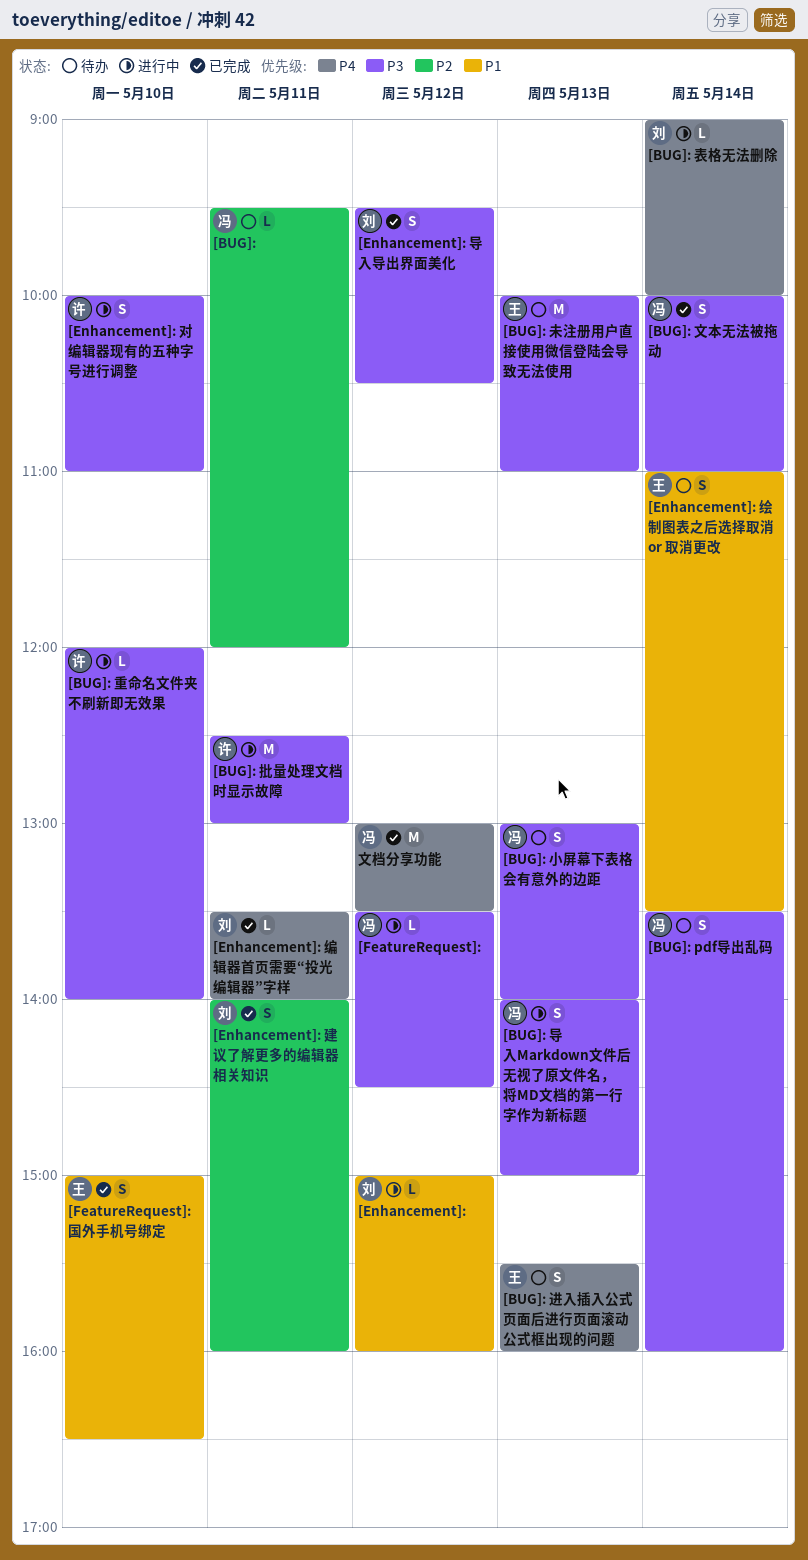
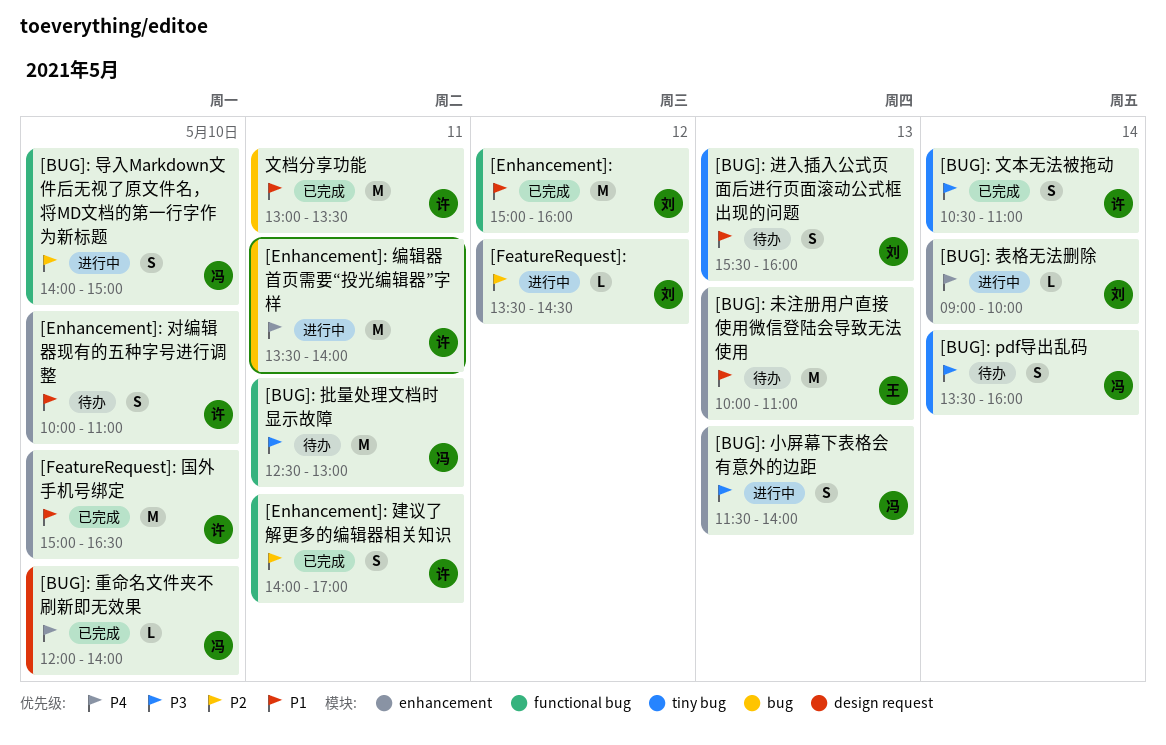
[BUG]:: present -> none
[BUG]: 导入Markdown文件后无视了原文件名，将MD文档的第一行字作为新标题, priority: P3 -> P2
[BUG]: 导入Markdown文件后无视了原文件名，将MD文档的第一行字作为新标题, day: May 13 -> May 10
[BUG]: 小屏幕下表格会有意外的边距, status: 待办 -> 进行中
[BUG]: 小屏幕下表格会有意外的边距, begins: 13:00 -> 11:30
[BUG]: 批量处理文档时显示故障, status: 进行中 -> 待办
[BUG]: 批量处理文档时显示故障, owner: 许 -> 冯
[BUG]: 文本无法被拖动, owner: 冯 -> 许
[BUG]: 文本无法被拖动, begins: 10:00 -> 10:30
[BUG]: 未注册用户直接使用微信登陆会导致无法使用, priority: P3 -> P1
[BUG]: 进入插入公式页面后进行页面滚动公式框出现的问题, owner: 王 -> 刘
[BUG]: 进入插入公式页面后进行页面滚动公式框出现的问题, priority: P4 -> P1
[BUG]: 重命名文件夹不刷新即无效果, status: 进行中 -> 已完成
[BUG]: 重命名文件夹不刷新即无效果, owner: 许 -> 冯
[BUG]: 重命名文件夹不刷新即无效果, priority: P3 -> P4
[Enhancement]:, status: 进行中 -> 已完成
[Enhancement]:, estimate: L -> M
[Enhancement]: 对编辑器现有的五种字号进行调整, status: 进行中 -> 待办
[Enhancement]: 对编辑器现有的五种字号进行调整, priority: P3 -> P1
[Enhancement]: 导入导出界面美化: present -> none
[Enhancement]: 建议了解更多的编辑器相关知识, owner: 刘 -> 许
[Enhancement]: 建议了解更多的编辑器相关知识, ends: 16:00 -> 17:00
[Enhancement]: 绘制图表之后选择取消 or 取消更改: present -> none
[Enhancement]: 编辑器首页需要“投光编辑器”字样, status: 已完成 -> 进行中
[Enhancement]: 编辑器首页需要“投光编辑器”字样, owner: 刘 -> 许
[Enhancement]: 编辑器首页需要“投光编辑器”字样, estimate: L -> M
[FeatureRequest]:, owner: 冯 -> 刘
[FeatureRequest]:, priority: P3 -> P2
[FeatureRequest]: 国外手机号绑定, owner: 王 -> 许
[FeatureRequest]: 国外手机号绑定, estimate: S -> M
文档分享功能, owner: 冯 -> 许
文档分享功能, priority: P4 -> P1
文档分享功能, day: May 12 -> May 11

